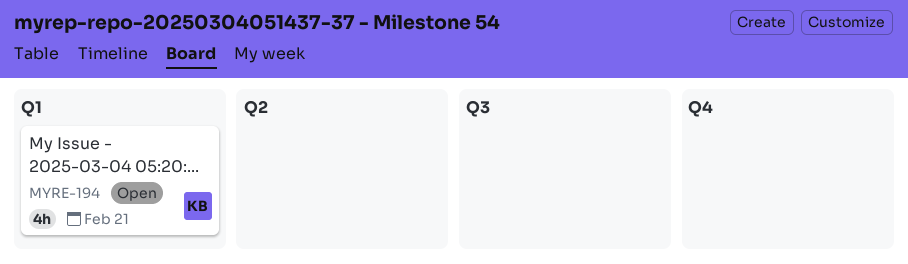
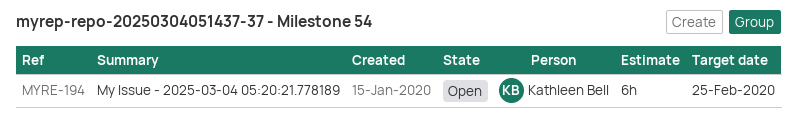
MYRE-194, estimate: 4h -> 6h
MYRE-194, due: Feb 21 -> Feb 25

